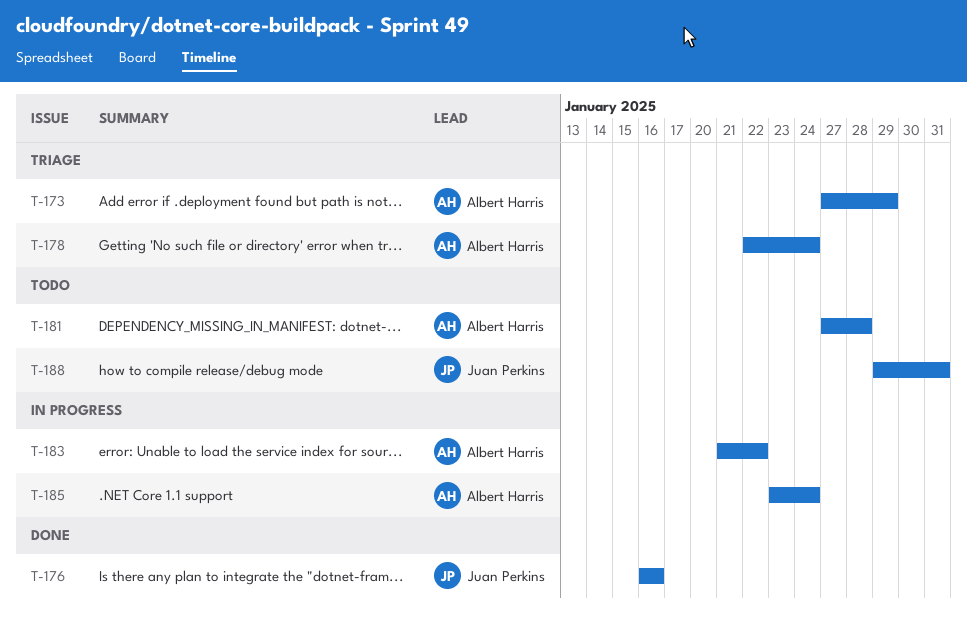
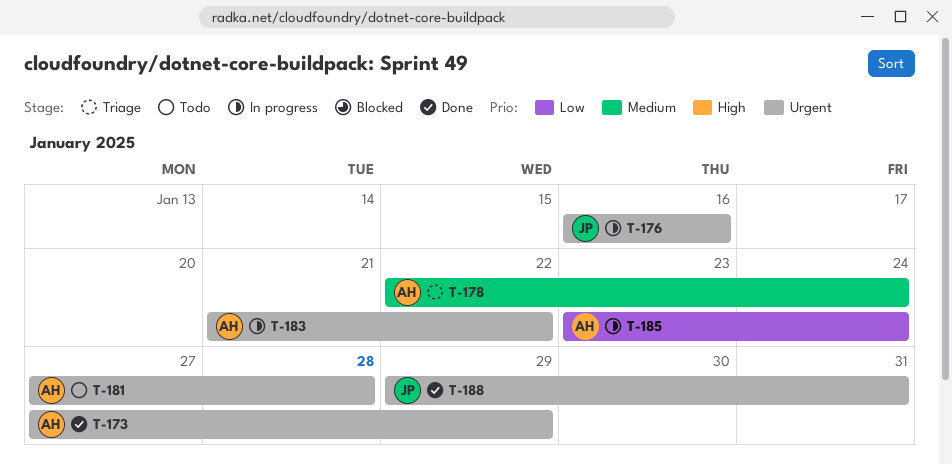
T-173, status: Triage -> Done
T-176, status: Done -> In progress
T-188, status: Todo -> Done

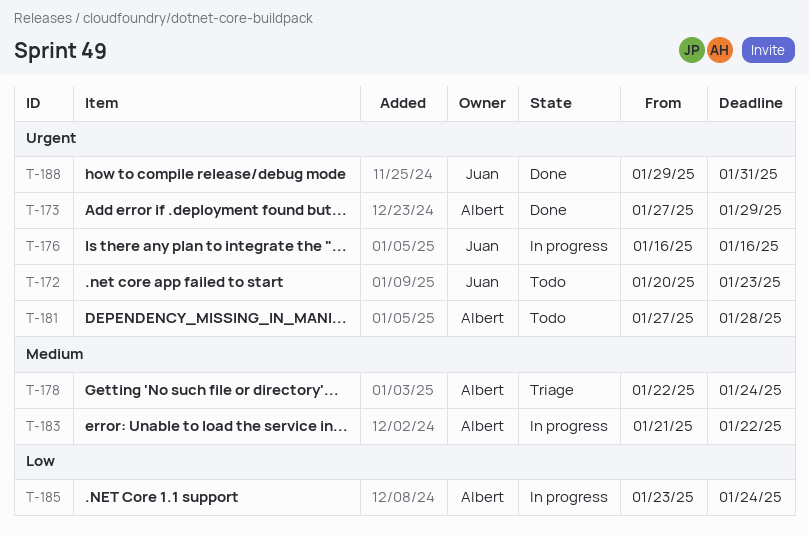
T-172: none -> present
T-183, priority: Urgent -> Medium

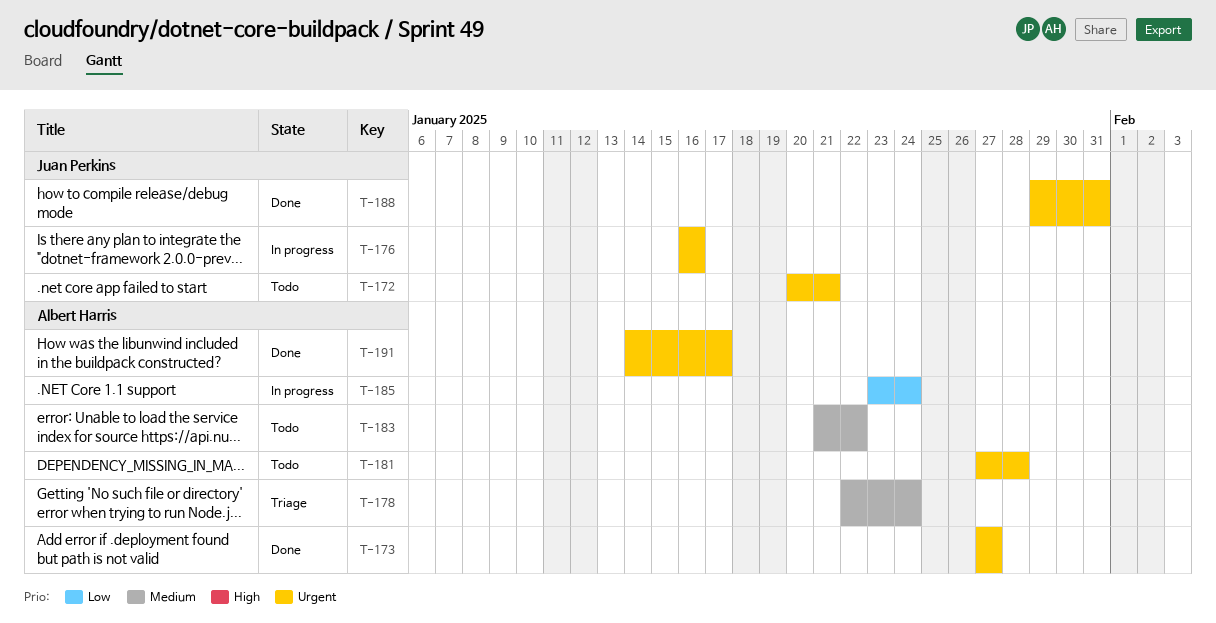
T-172, due: Jan 23 -> Jan 21
T-173, due: Jan 29 -> Jan 27
T-183, status: In progress -> Todo
T-191: none -> present

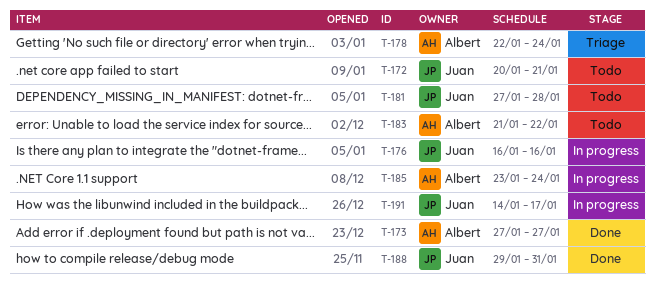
T-181, owner: Albert Harris -> Juan Perkins
T-191, status: Done -> In progress
T-191, owner: Albert Harris -> Juan Perkins

